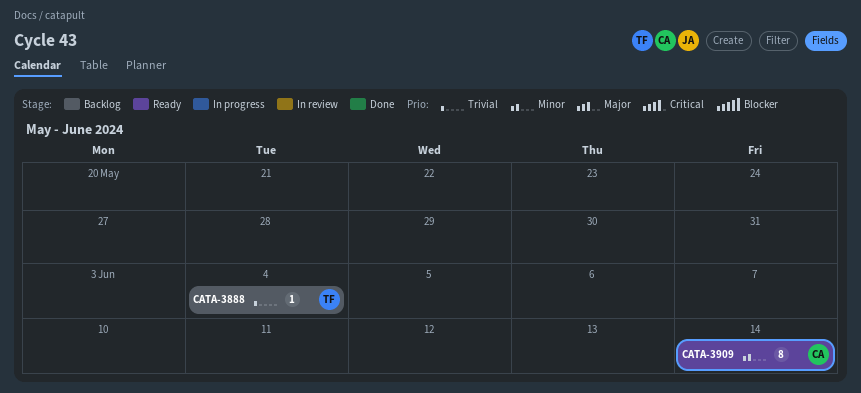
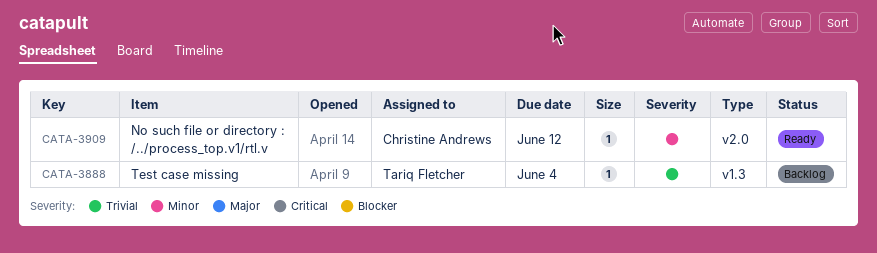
CATA-3909, estimate: 8 -> 1
CATA-3909, due: Jun 14 -> Jun 12

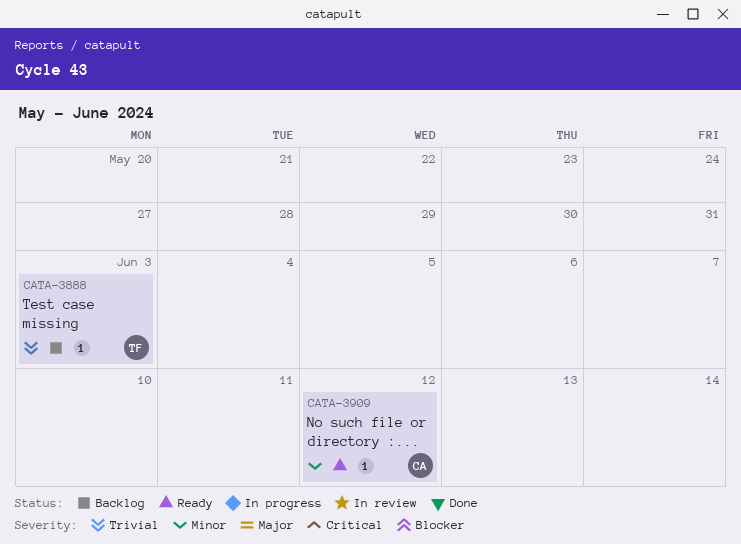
CATA-3888, due: Jun 4 -> Jun 3

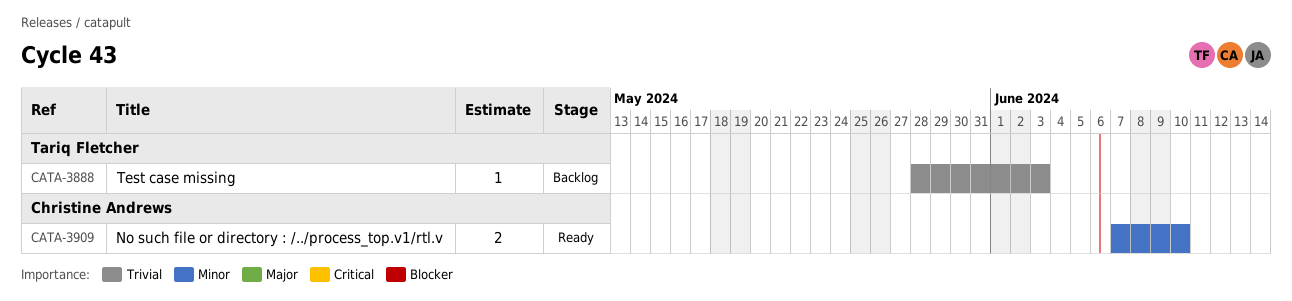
CATA-3909, estimate: 1 -> 2
CATA-3909, due: Jun 12 -> Jun 10

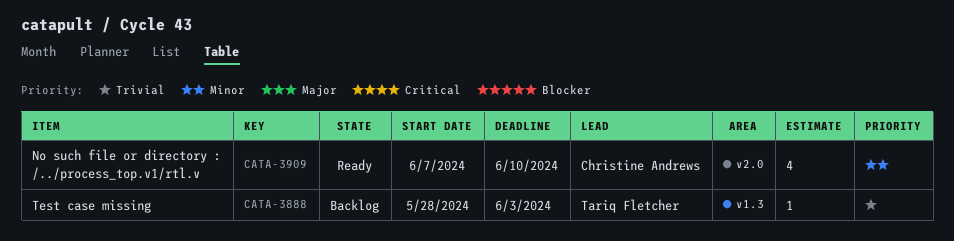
CATA-3909, estimate: 2 -> 4

